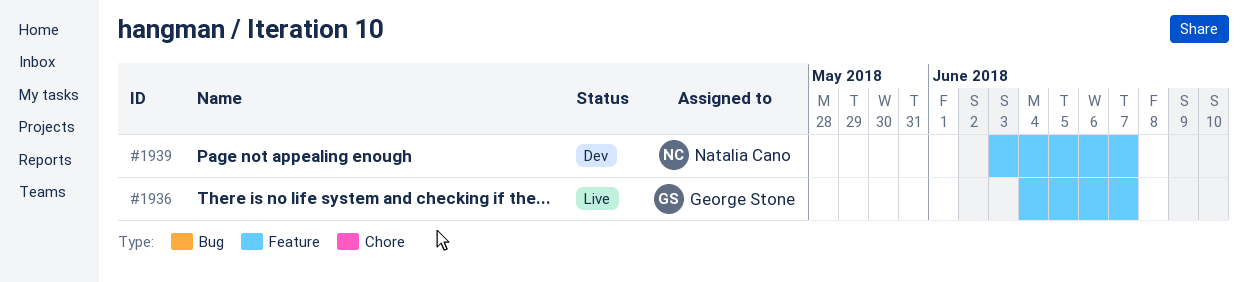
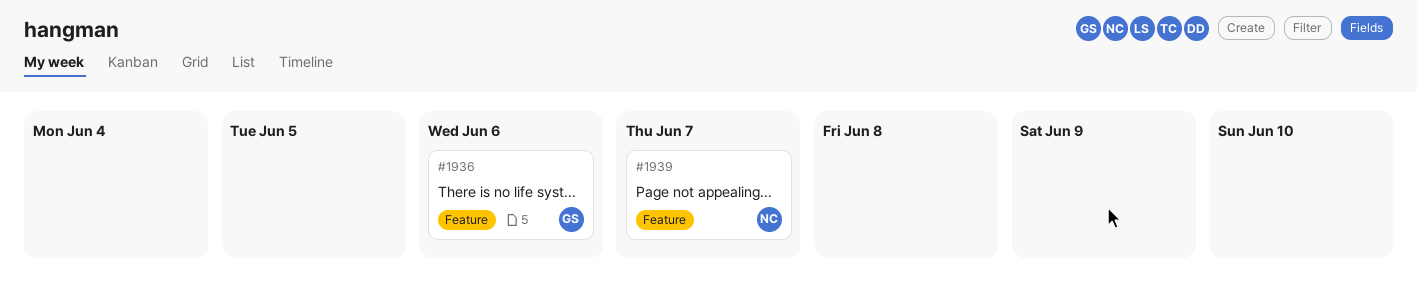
#1936, due: Jun 7 -> Jun 6

